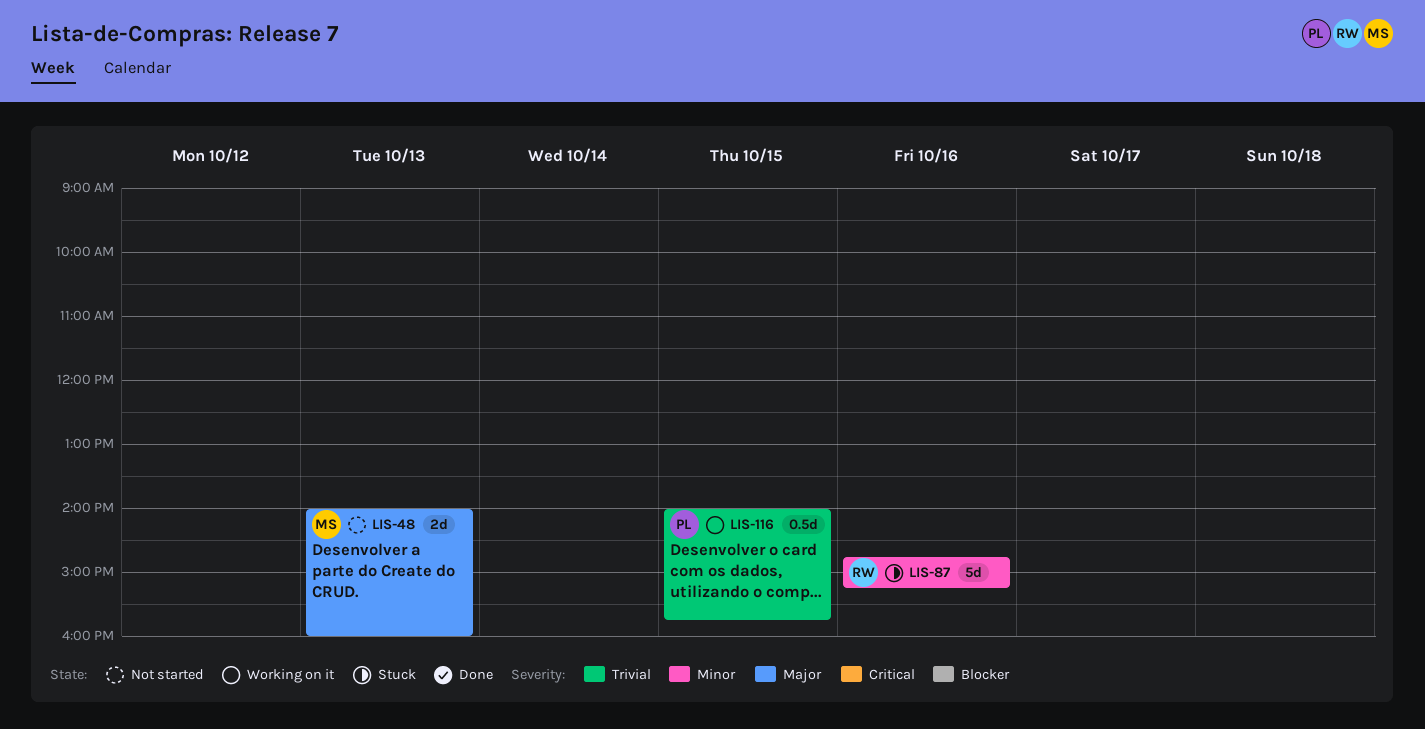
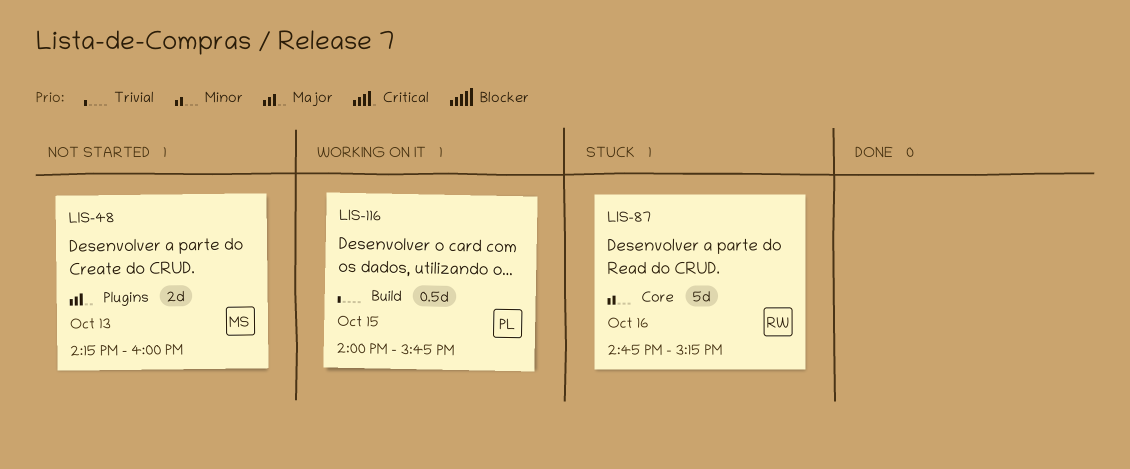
LIS-48, begins: 14:00 -> 14:15

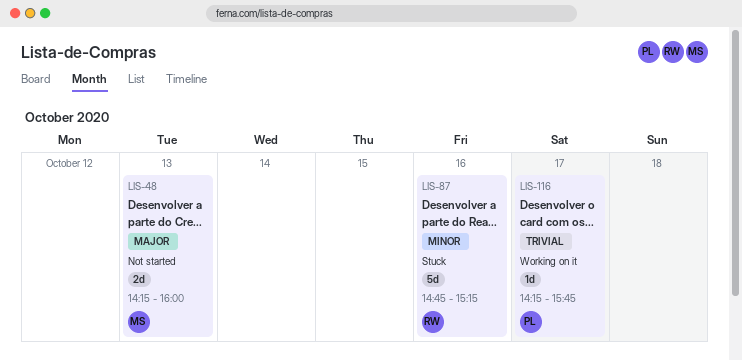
LIS-116, estimate: 0.5d -> 1d
LIS-116, day: Oct 15 -> Oct 17
LIS-116, begins: 14:00 -> 14:15

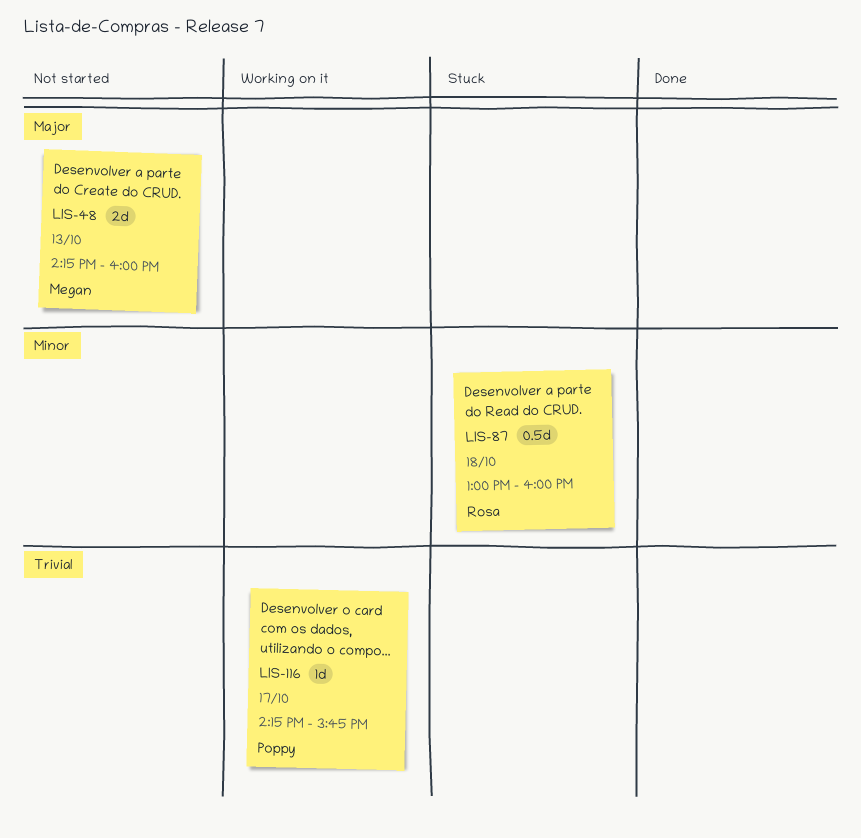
LIS-87, estimate: 5d -> 0.5d
LIS-87, day: Oct 16 -> Oct 18
LIS-87, begins: 14:45 -> 13:00
LIS-87, ends: 15:15 -> 16:00

